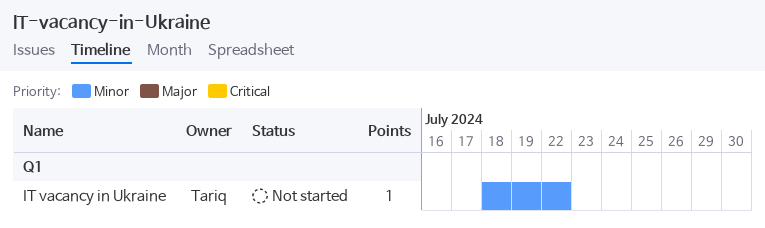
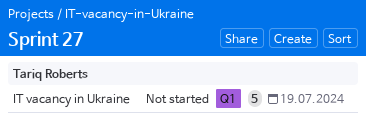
IT vacancy in Ukraine, estimate: 1 -> 5
IT vacancy in Ukraine, due: Jul 22 -> Jul 19

